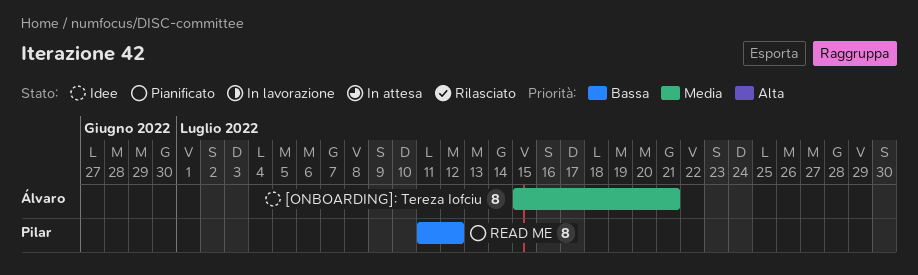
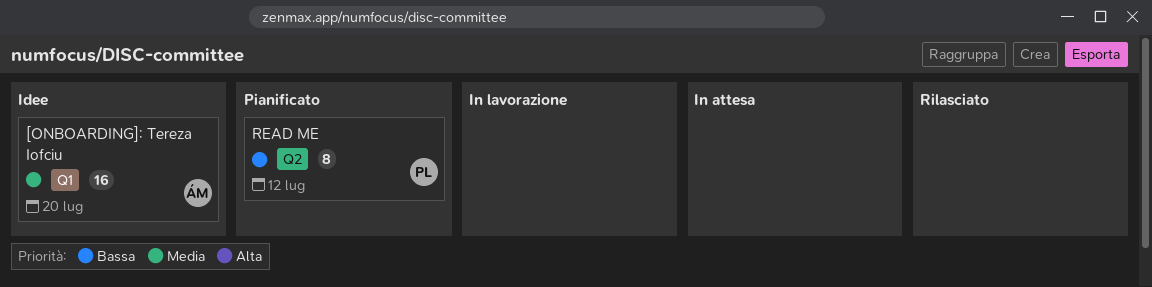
[ONBOARDING]: Tereza Iofciu, estimate: 8 -> 16
[ONBOARDING]: Tereza Iofciu, due: Jul 21 -> Jul 20

